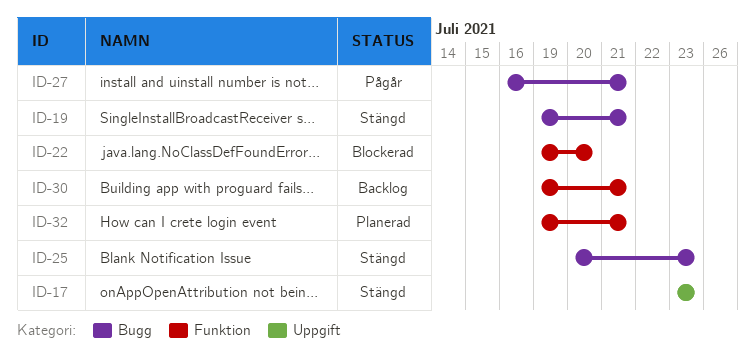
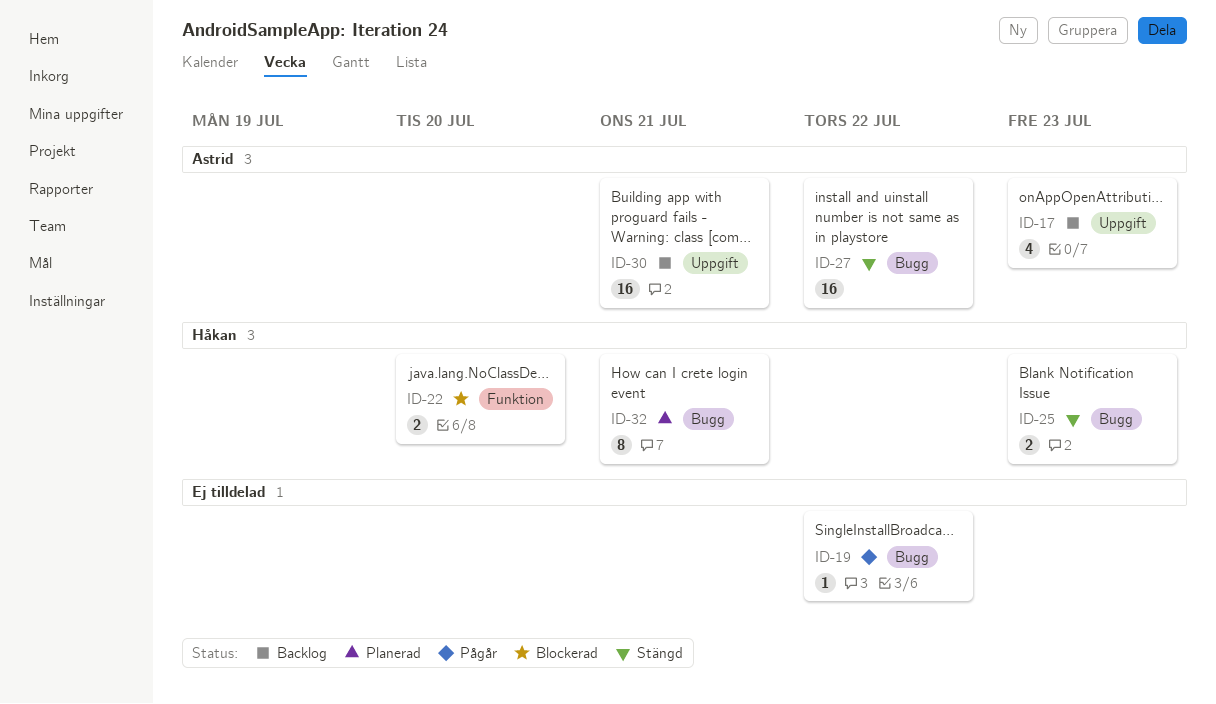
ID-17, status: Stängd -> Backlog
ID-19, status: Stängd -> Pågår
ID-19, due: Jul 21 -> Jul 22
ID-27, status: Pågår -> Stängd
ID-27, due: Jul 21 -> Jul 22
ID-30, label: Funktion -> Uppgift
ID-32, label: Funktion -> Bugg

